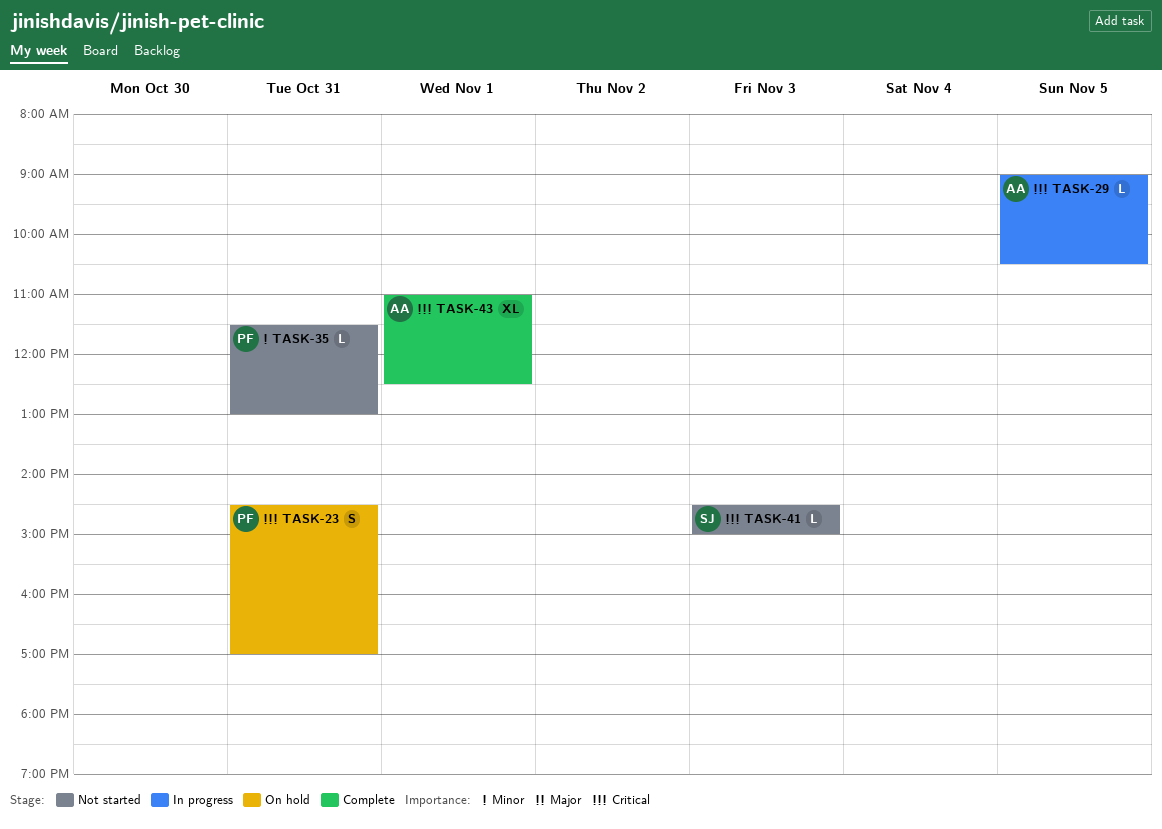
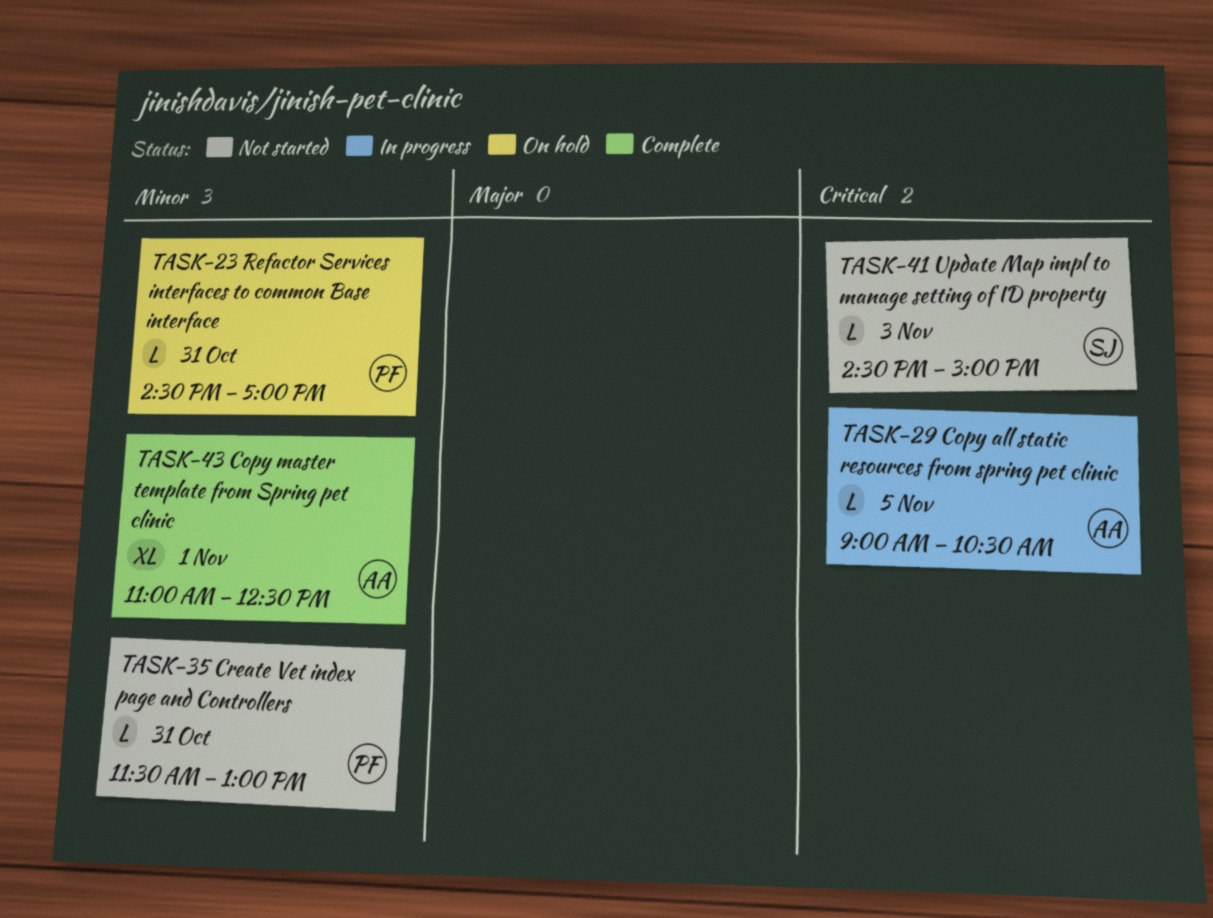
TASK-23, priority: Critical -> Minor
TASK-23, estimate: S -> L
TASK-43, priority: Critical -> Minor

